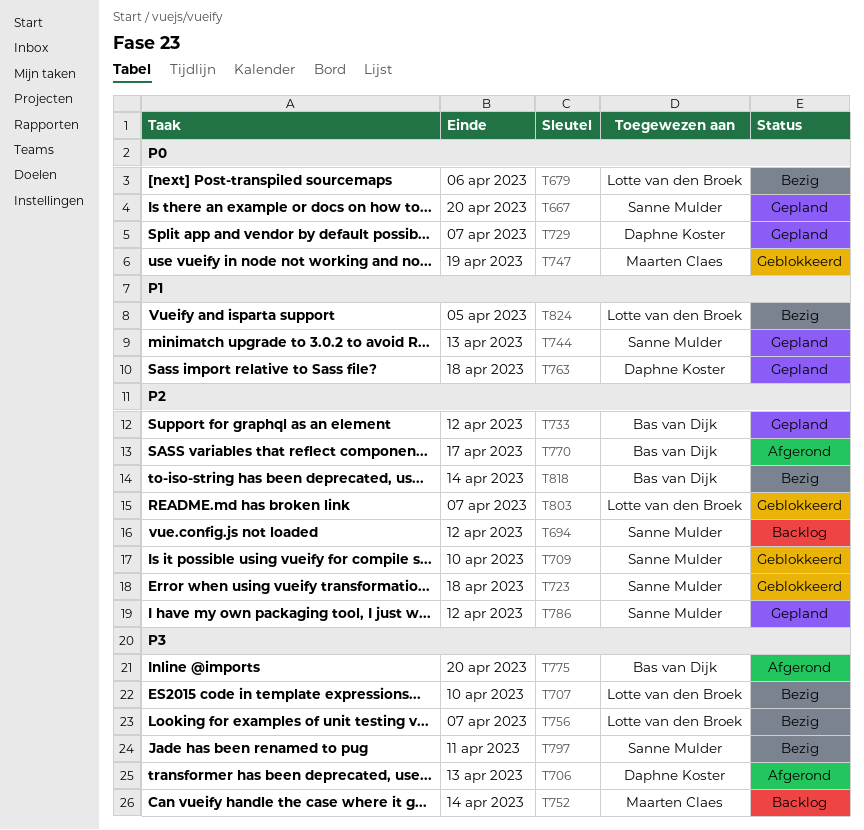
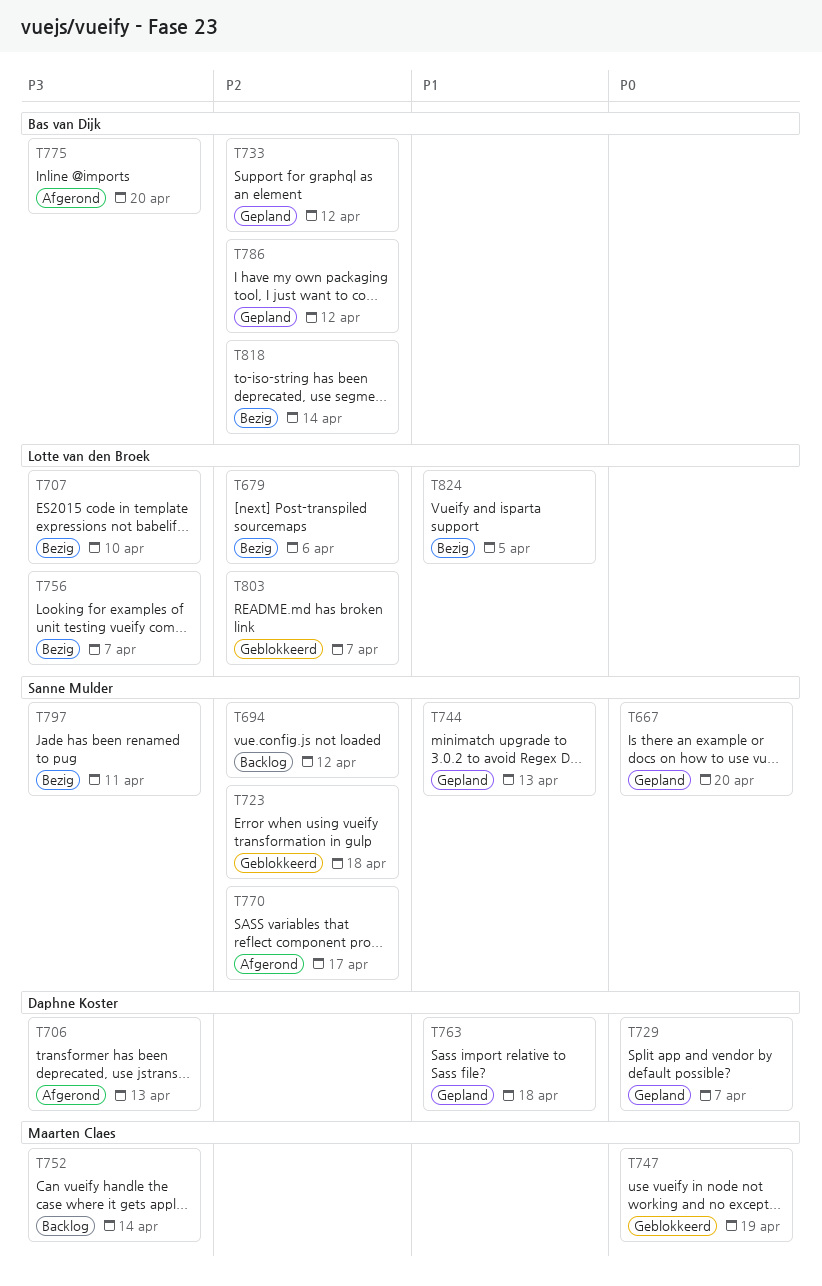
T679, priority: P0 -> P2
T709: present -> none
T770, owner: Bas van Dijk -> Sanne Mulder
T786, owner: Sanne Mulder -> Bas van Dijk

